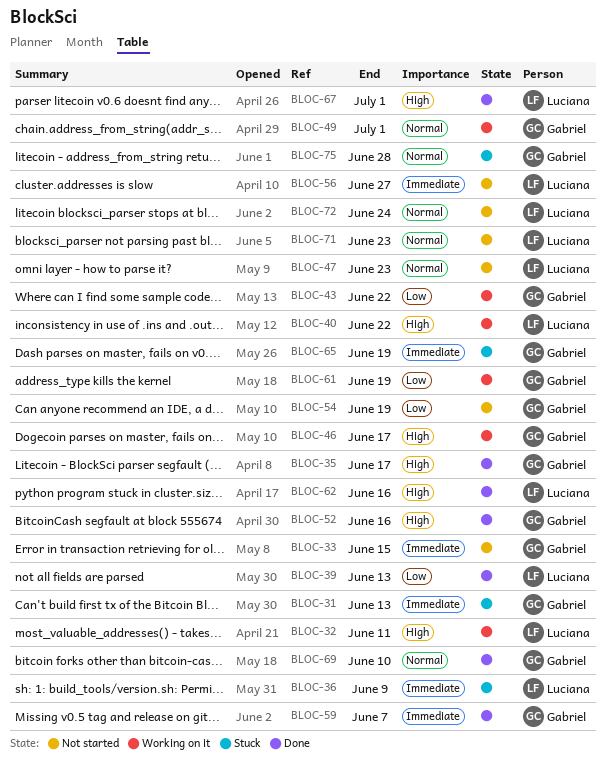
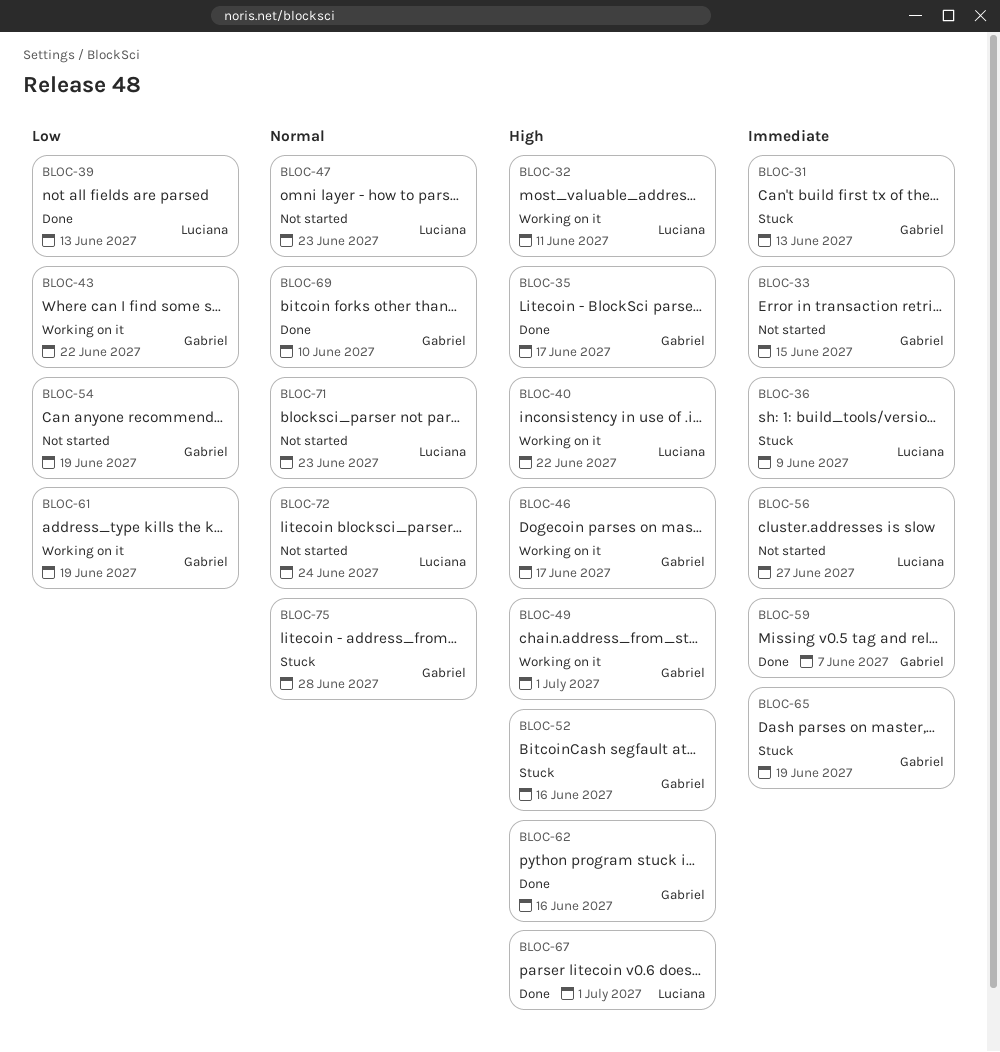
BLOC-49, priority: Normal -> High
BLOC-52, status: Done -> Stuck
BLOC-62, owner: Luciana -> Gabriel

